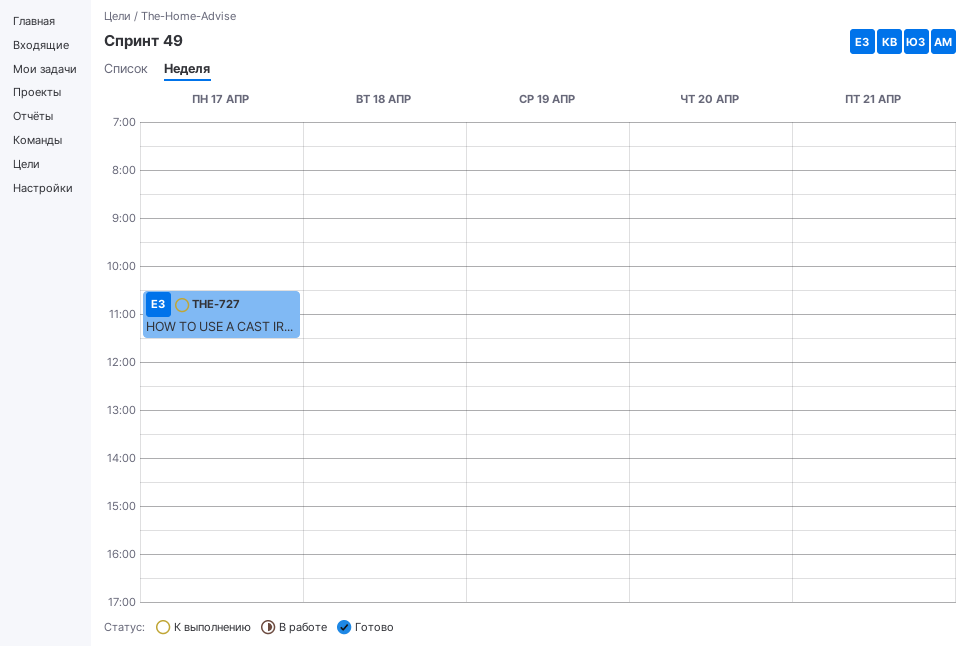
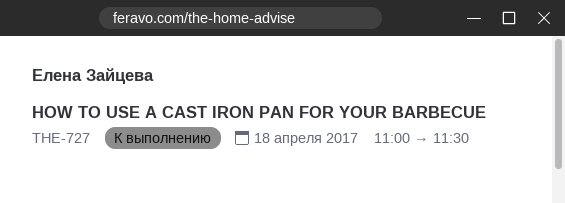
THE-727, day: Apr 17 -> Apr 18
THE-727, begins: 10:30 -> 11:00

